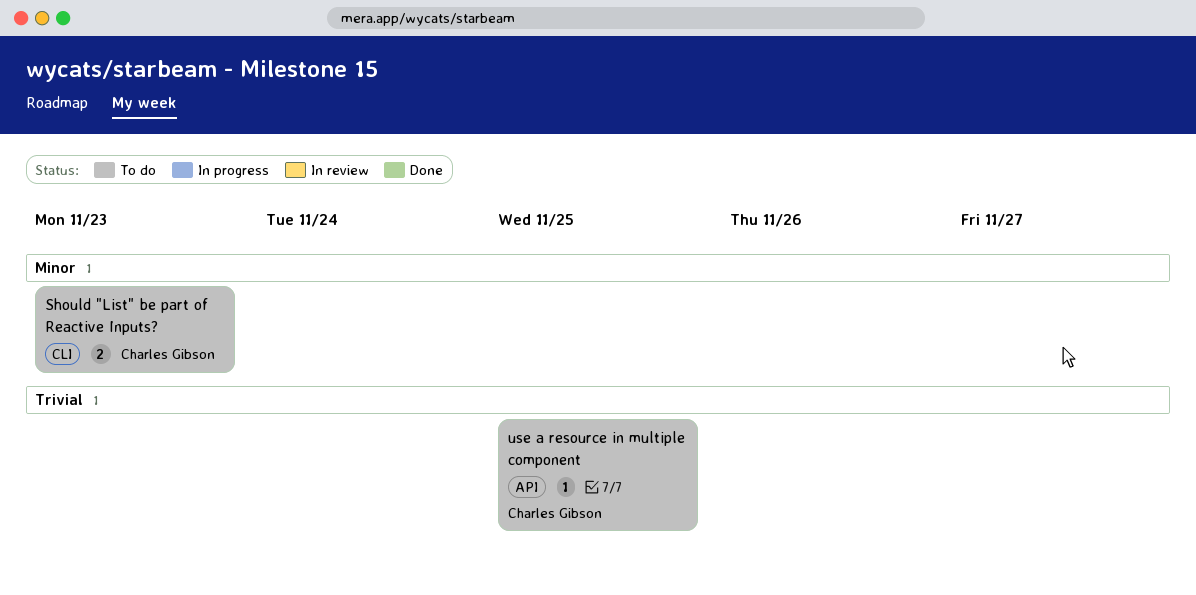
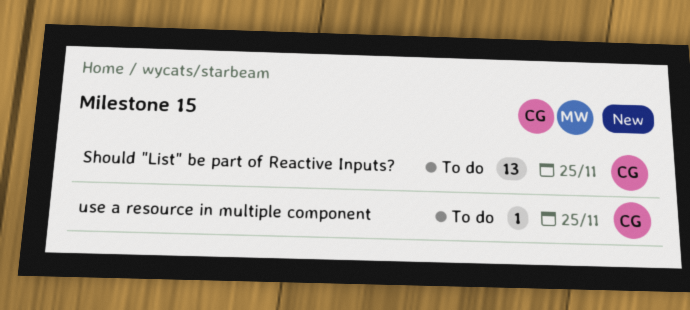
Should "List" be part of Reactive Inputs?, estimate: 2 -> 13
Should "List" be part of Reactive Inputs?, due: Nov 23 -> Nov 25

